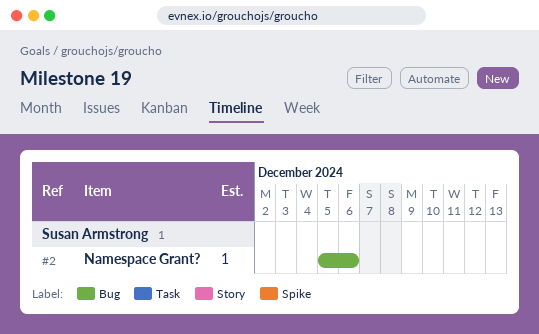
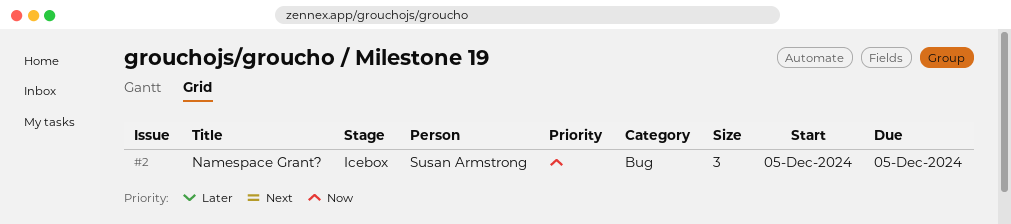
#2, estimate: 1 -> 3
#2, due: Dec 6 -> Dec 5

